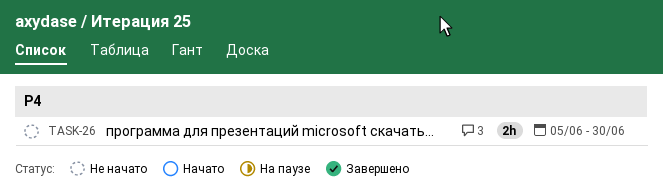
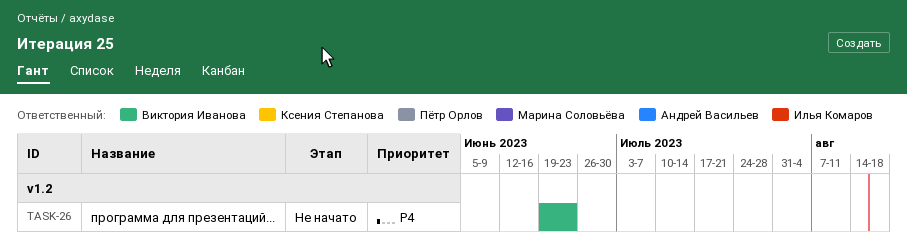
TASK-26, start: Jun 5 -> Jun 19
TASK-26, due: Jun 30 -> Jun 23

